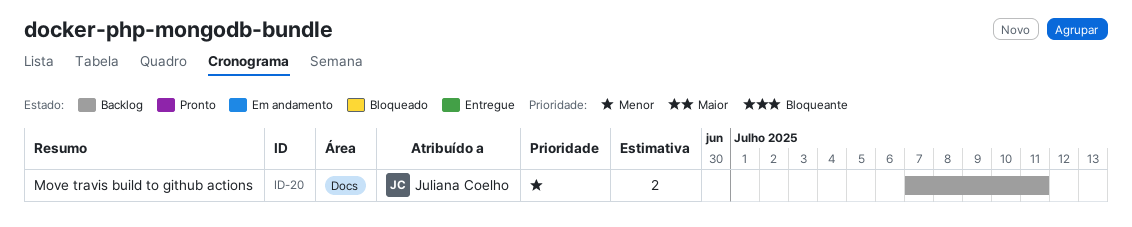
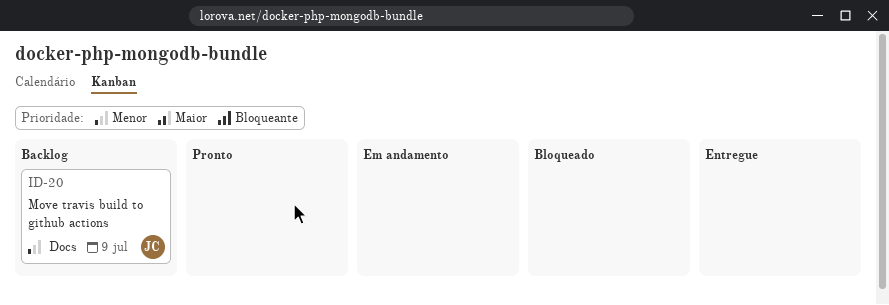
ID-20, due: Jul 11 -> Jul 9

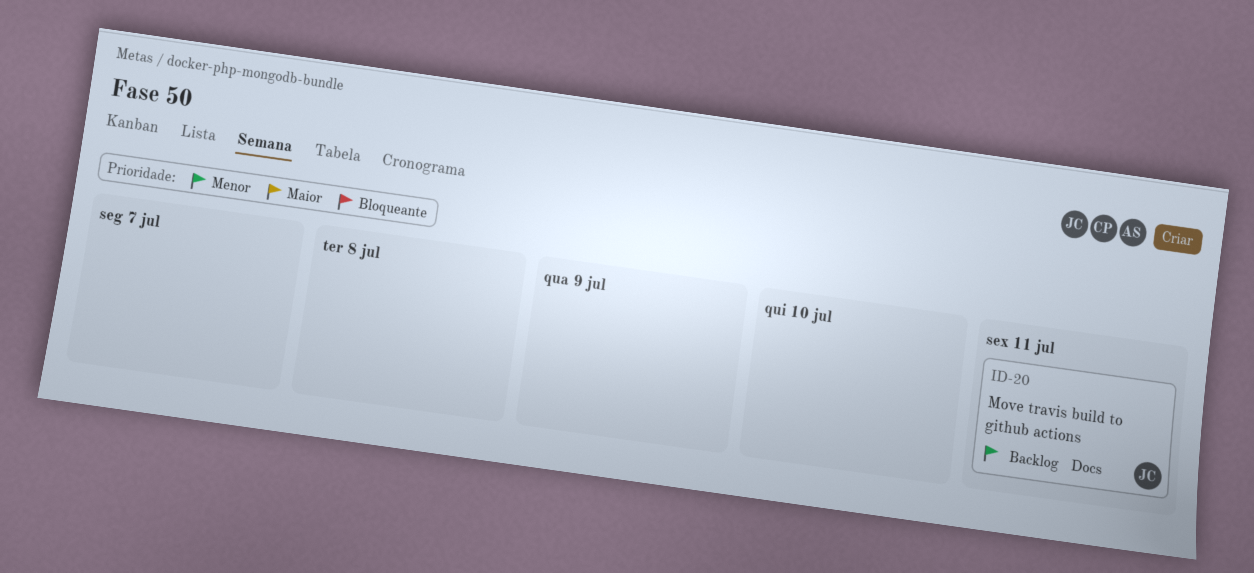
ID-20, due: Jul 9 -> Jul 11

